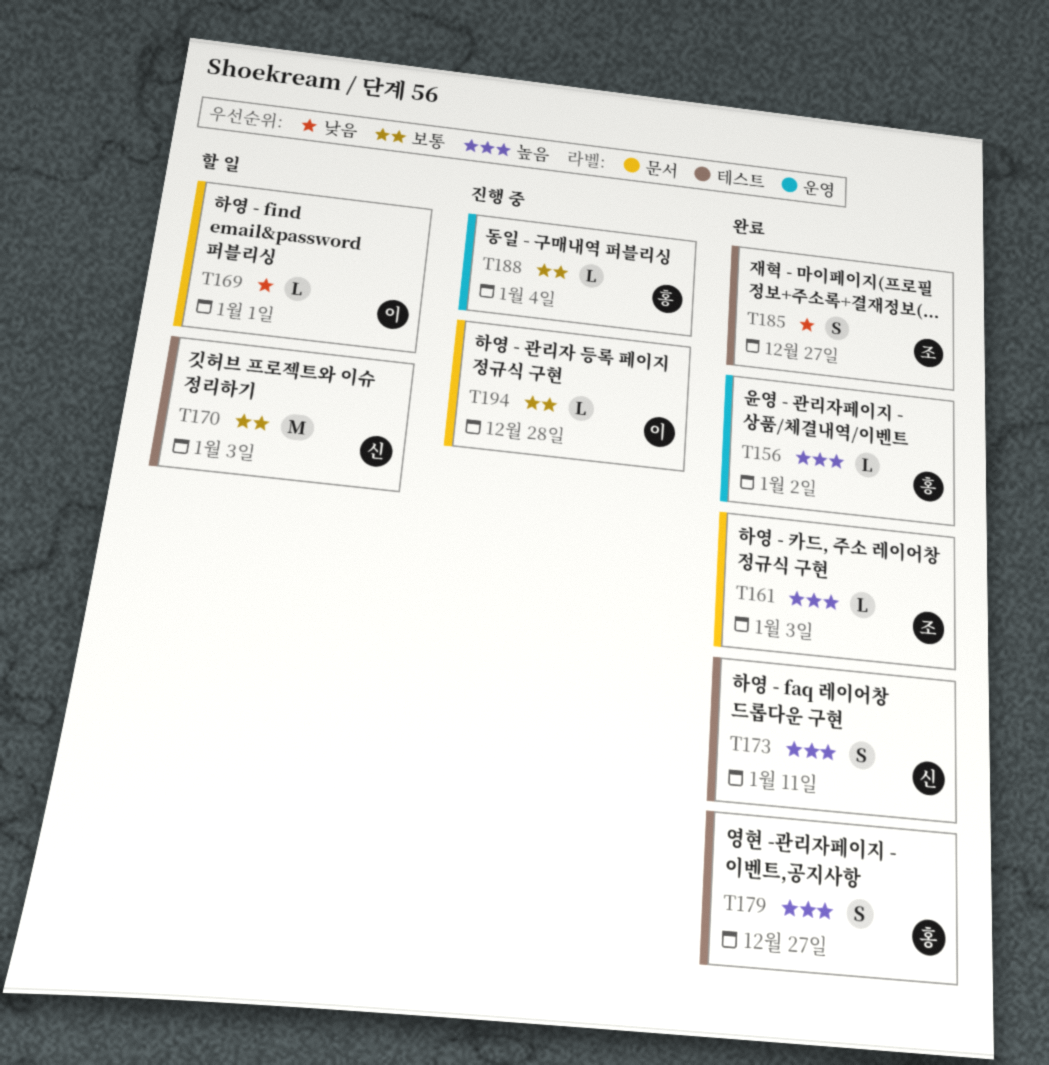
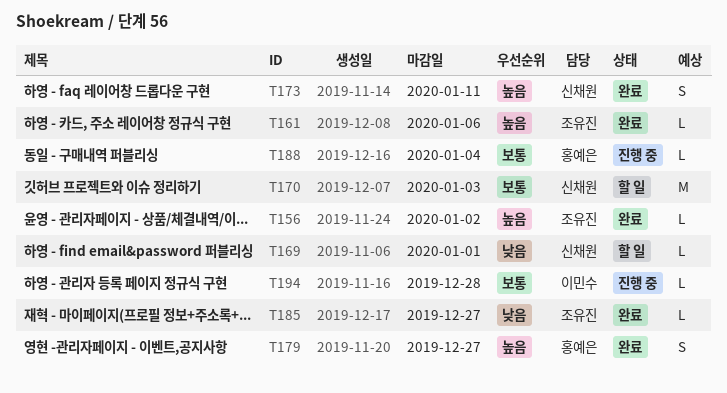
T156, owner: 홍예은 -> 조유진
T161, due: Jan 3 -> Jan 6
T169, owner: 이민수 -> 신채원
T185, estimate: S -> L

